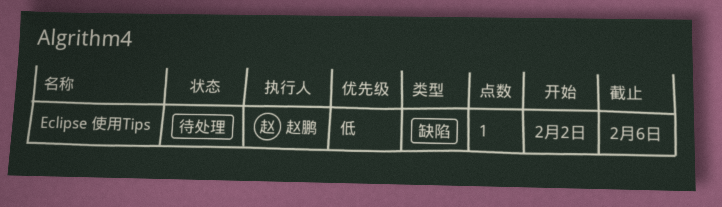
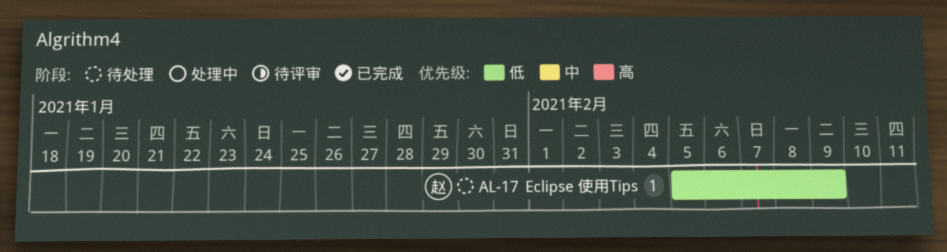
Eclipse 使用Tips, start: Feb 2 -> Feb 5
Eclipse 使用Tips, due: Feb 6 -> Feb 9

